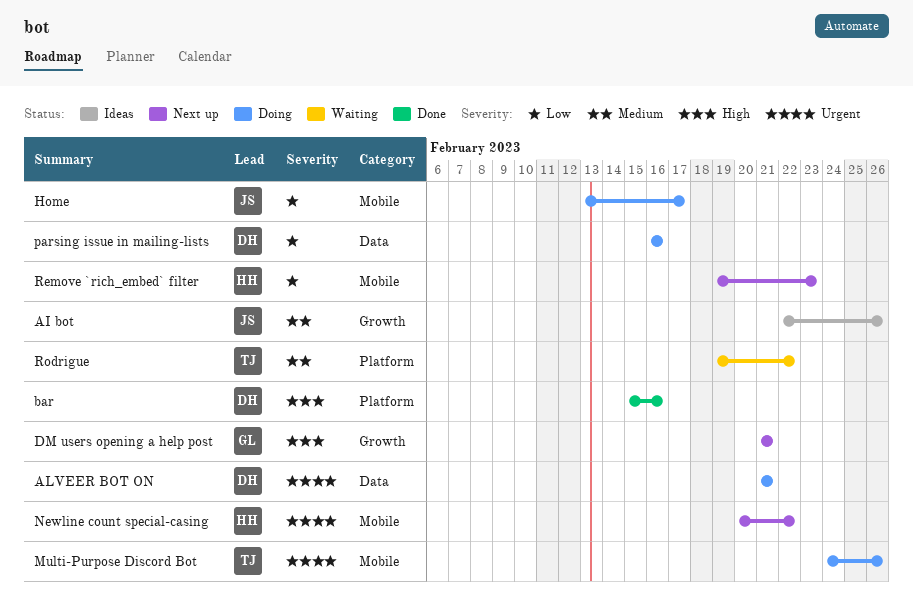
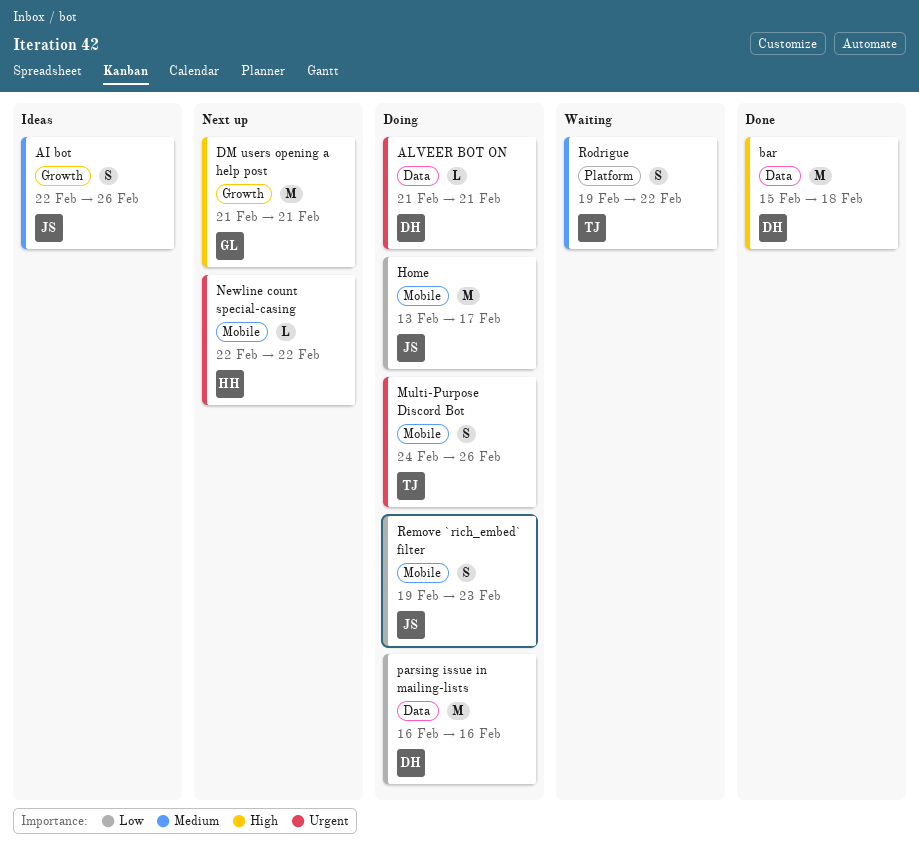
bar, label: Platform -> Data
bar, due: Feb 16 -> Feb 18
Newline count special-casing, start: Feb 20 -> Feb 22
Remove `rich_embed` filter, status: Next up -> Doing
Remove `rich_embed` filter, owner: HH -> JS

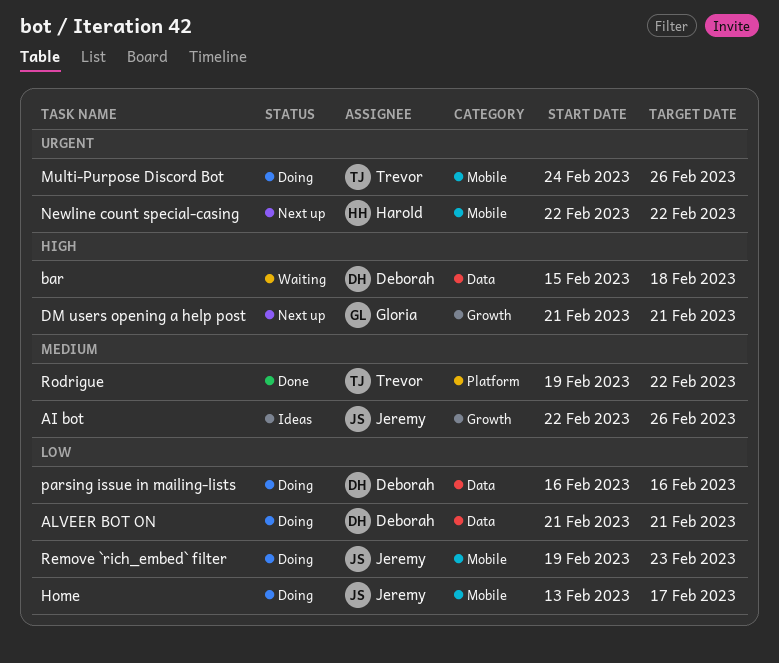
ALVEER BOT ON, priority: Urgent -> Low
bar, status: Done -> Waiting
Rodrigue, status: Waiting -> Done

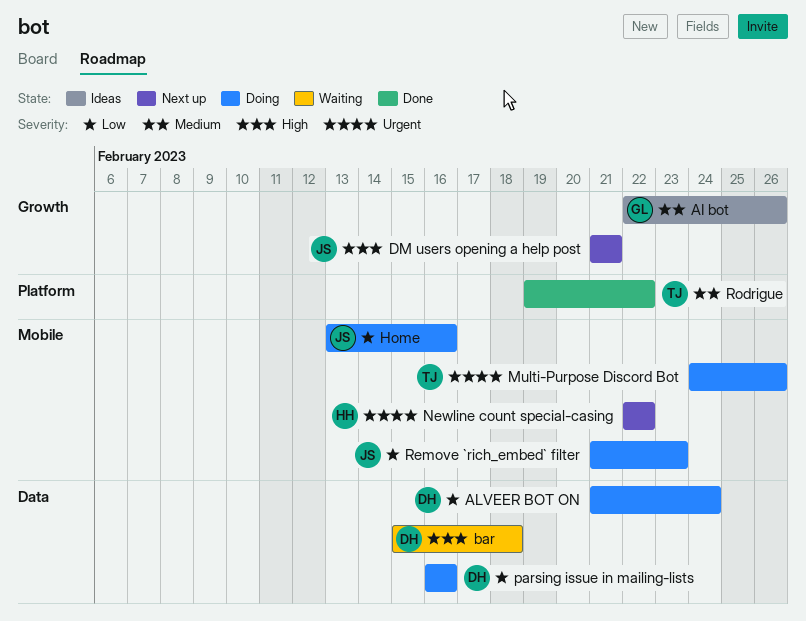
AI bot, owner: Jeremy -> Gloria
ALVEER BOT ON, due: Feb 21 -> Feb 24
DM users opening a help post, owner: Gloria -> Jeremy
Home, due: Feb 17 -> Feb 16
Remove `rich_embed` filter, start: Feb 19 -> Feb 21

